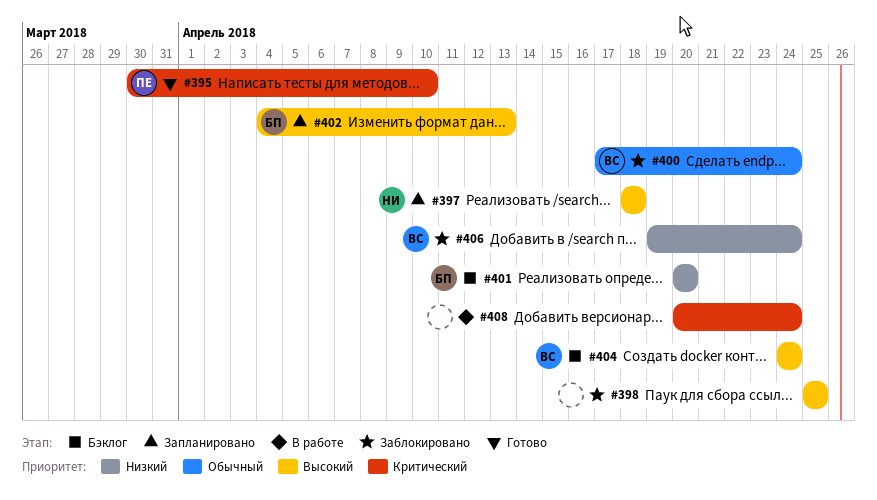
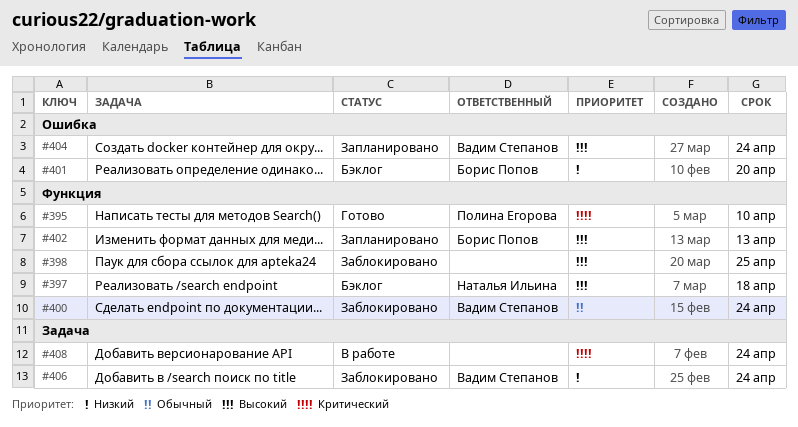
#397, status: Запланировано -> Бэклог
#404, status: Бэклог -> Запланировано

